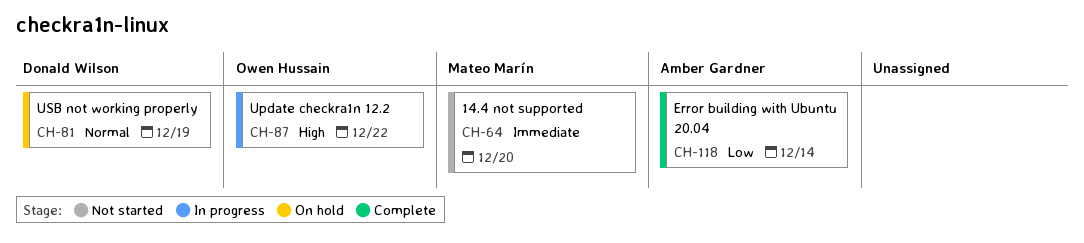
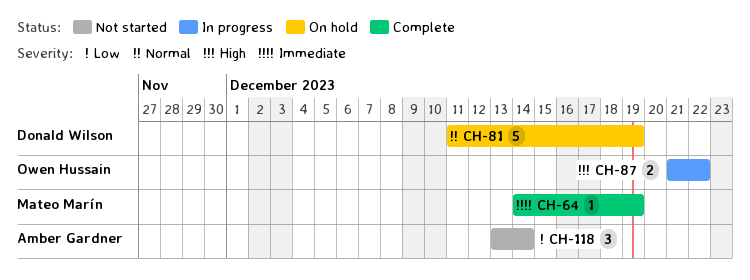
CH-64, status: Not started -> Complete
CH-64, due: Dec 20 -> Dec 19
CH-118, status: Complete -> Not started

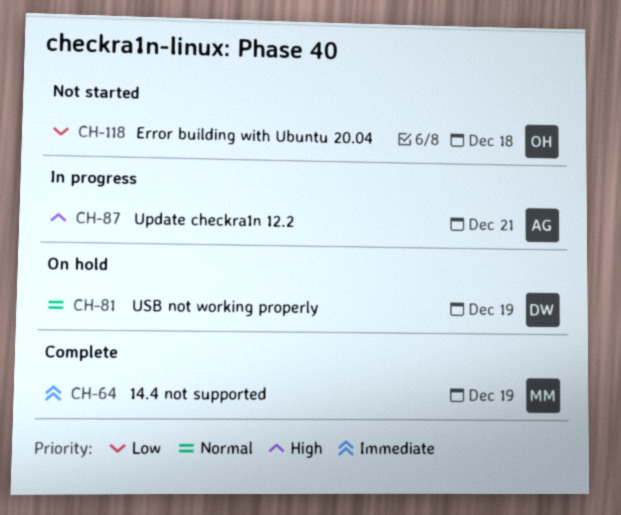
CH-87, owner: Owen Hussain -> Amber Gardner
CH-87, due: Dec 22 -> Dec 21
CH-118, owner: Amber Gardner -> Owen Hussain
CH-118, due: Dec 14 -> Dec 18

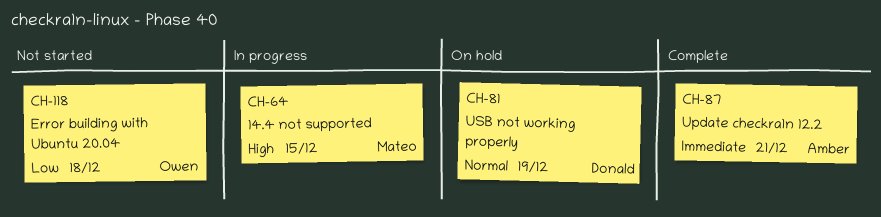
CH-64, status: Complete -> In progress
CH-64, priority: Immediate -> High
CH-64, due: Dec 19 -> Dec 15
CH-87, status: In progress -> Complete
CH-87, priority: High -> Immediate

